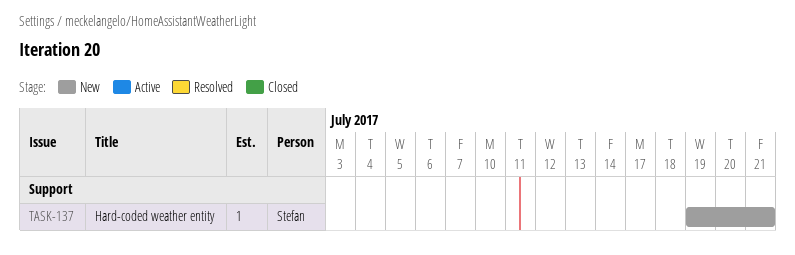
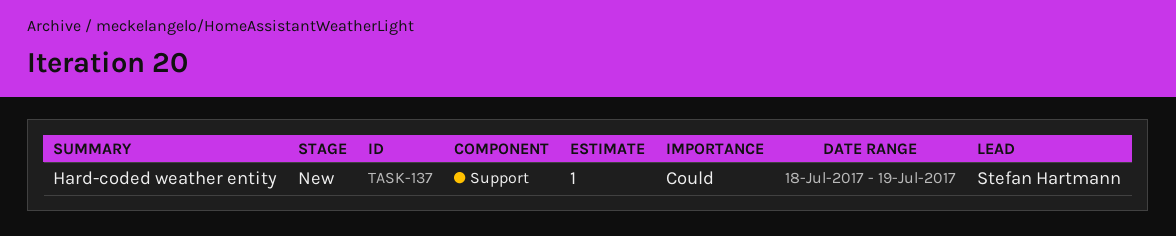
TASK-137, start: Jul 19 -> Jul 18
TASK-137, due: Jul 21 -> Jul 19

